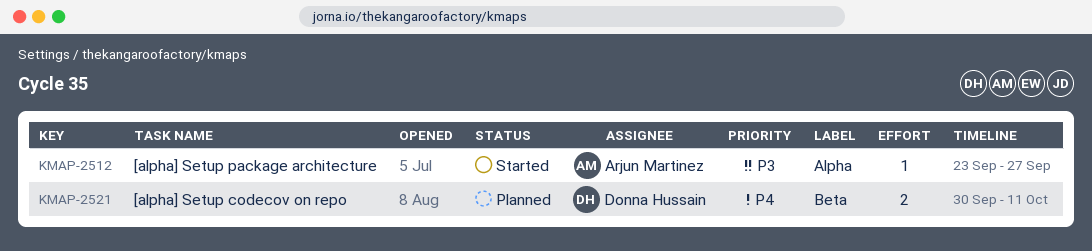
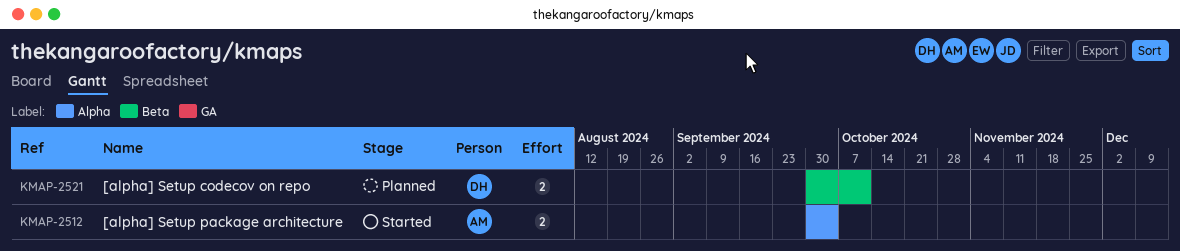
KMAP-2512, estimate: 1 -> 2
KMAP-2512, start: Sep 23 -> Sep 30
KMAP-2512, due: Sep 27 -> Oct 4

